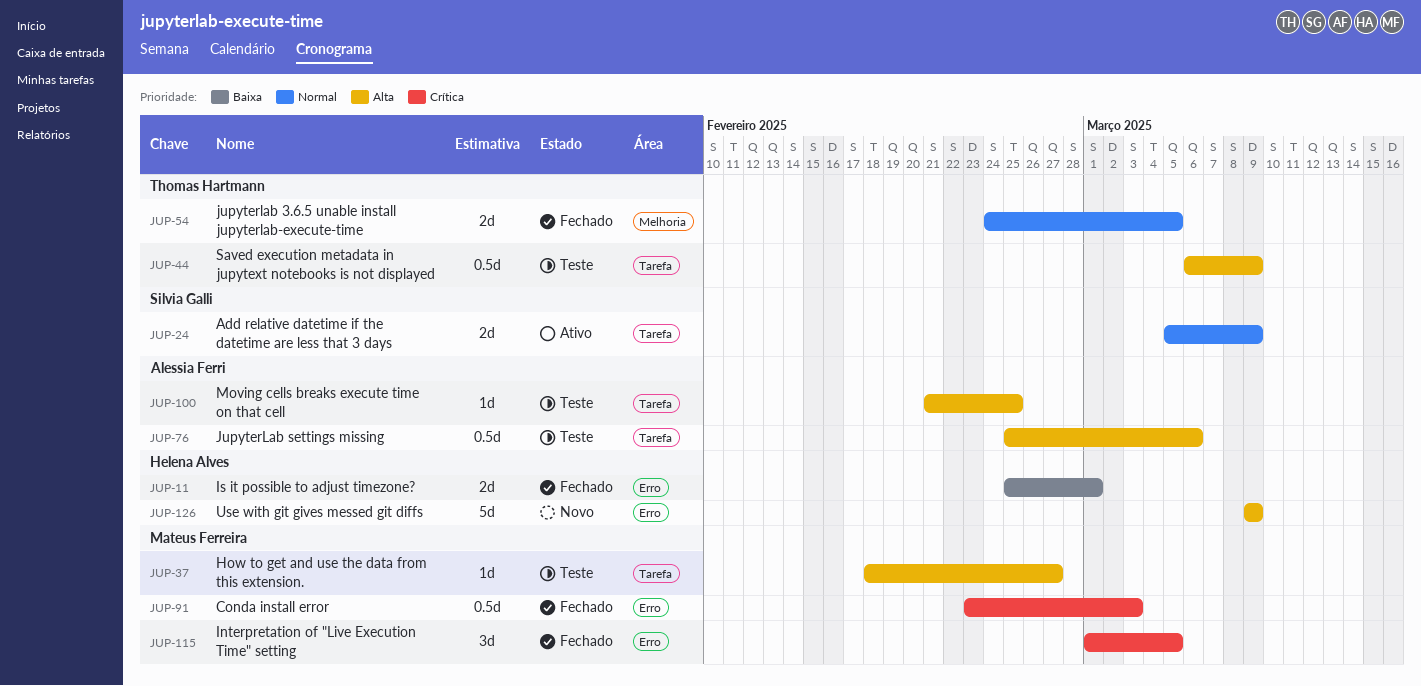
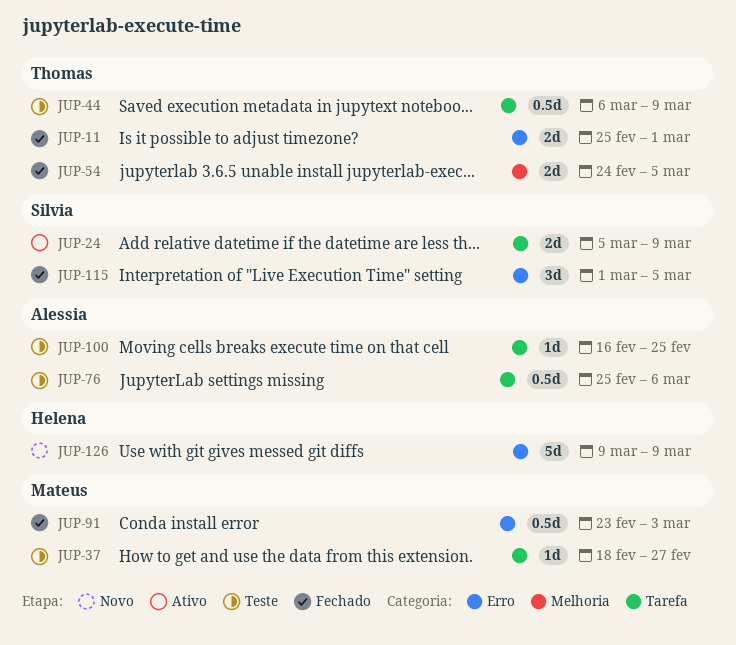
JUP-11, owner: Helena Alves -> Thomas Hartmann
JUP-100, start: Feb 21 -> Feb 16
JUP-115, owner: Mateus Ferreira -> Silvia Galli

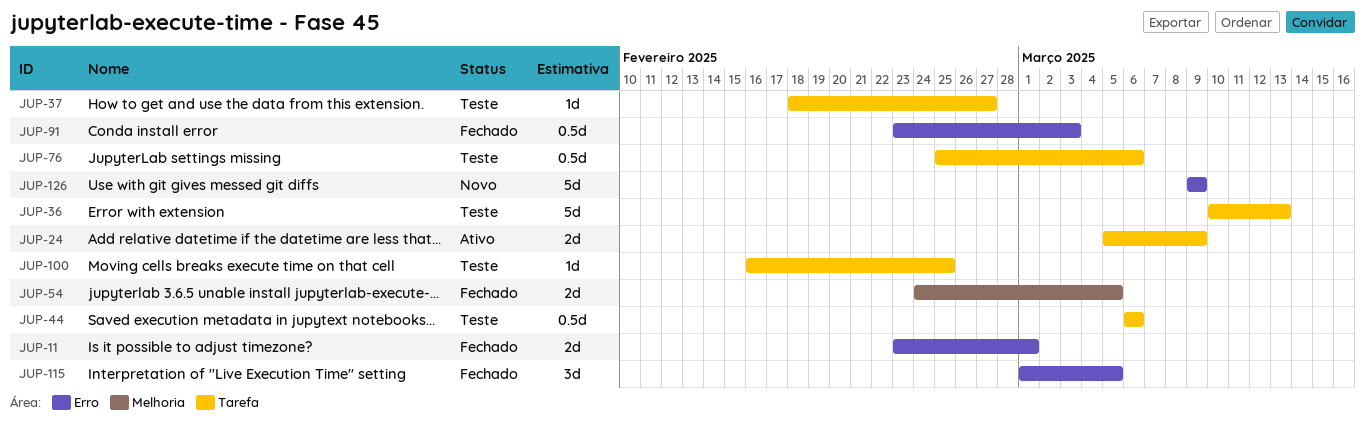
JUP-11, start: Feb 25 -> Feb 23
JUP-36: none -> present
JUP-44, due: Mar 9 -> Mar 6

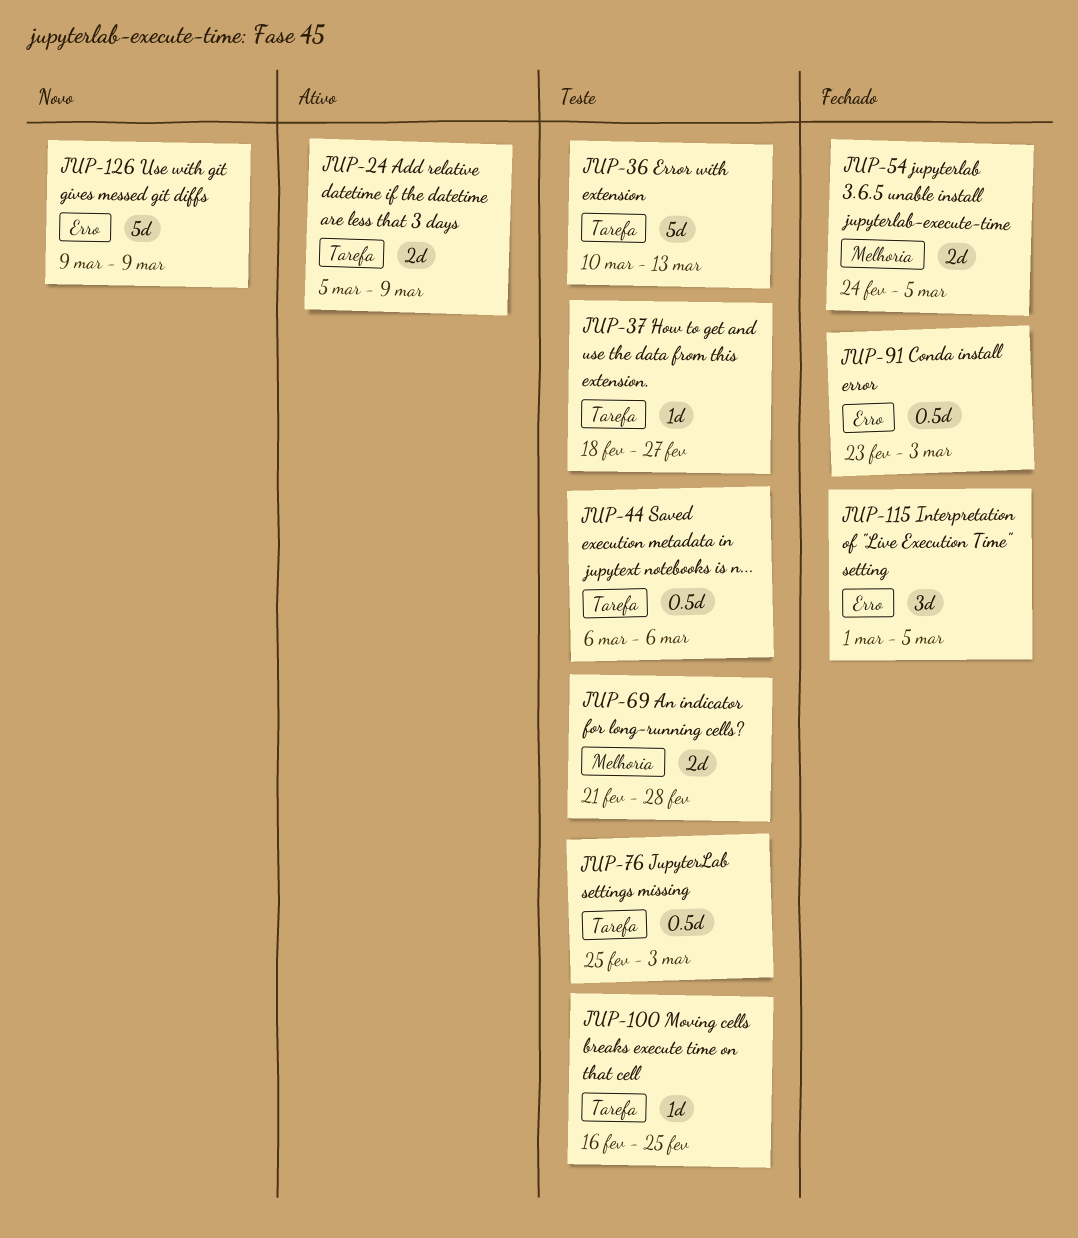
JUP-11: present -> none
JUP-69: none -> present
JUP-76, due: Mar 6 -> Mar 3

